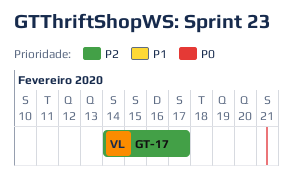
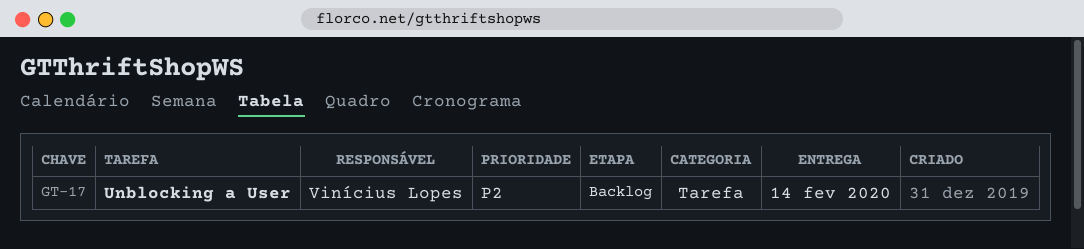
GT-17, due: Feb 17 -> Feb 14

